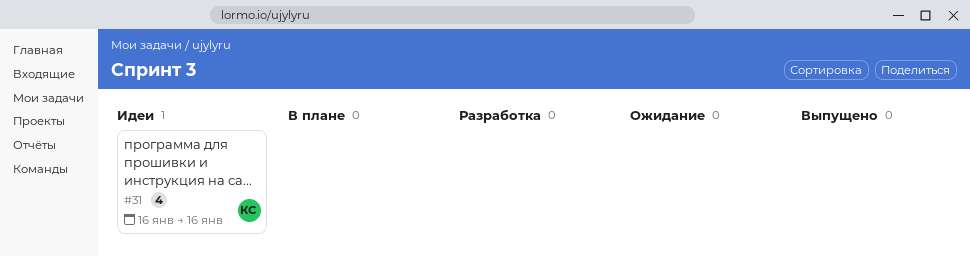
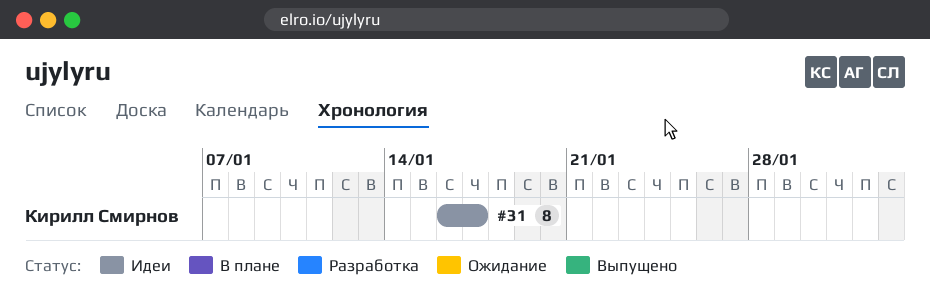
#31, estimate: 4 -> 8
#31, due: Jan 16 -> Jan 17

